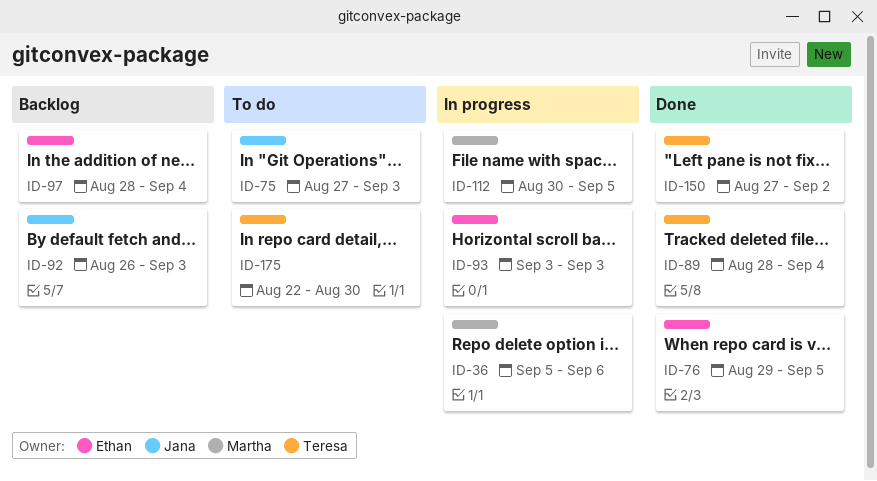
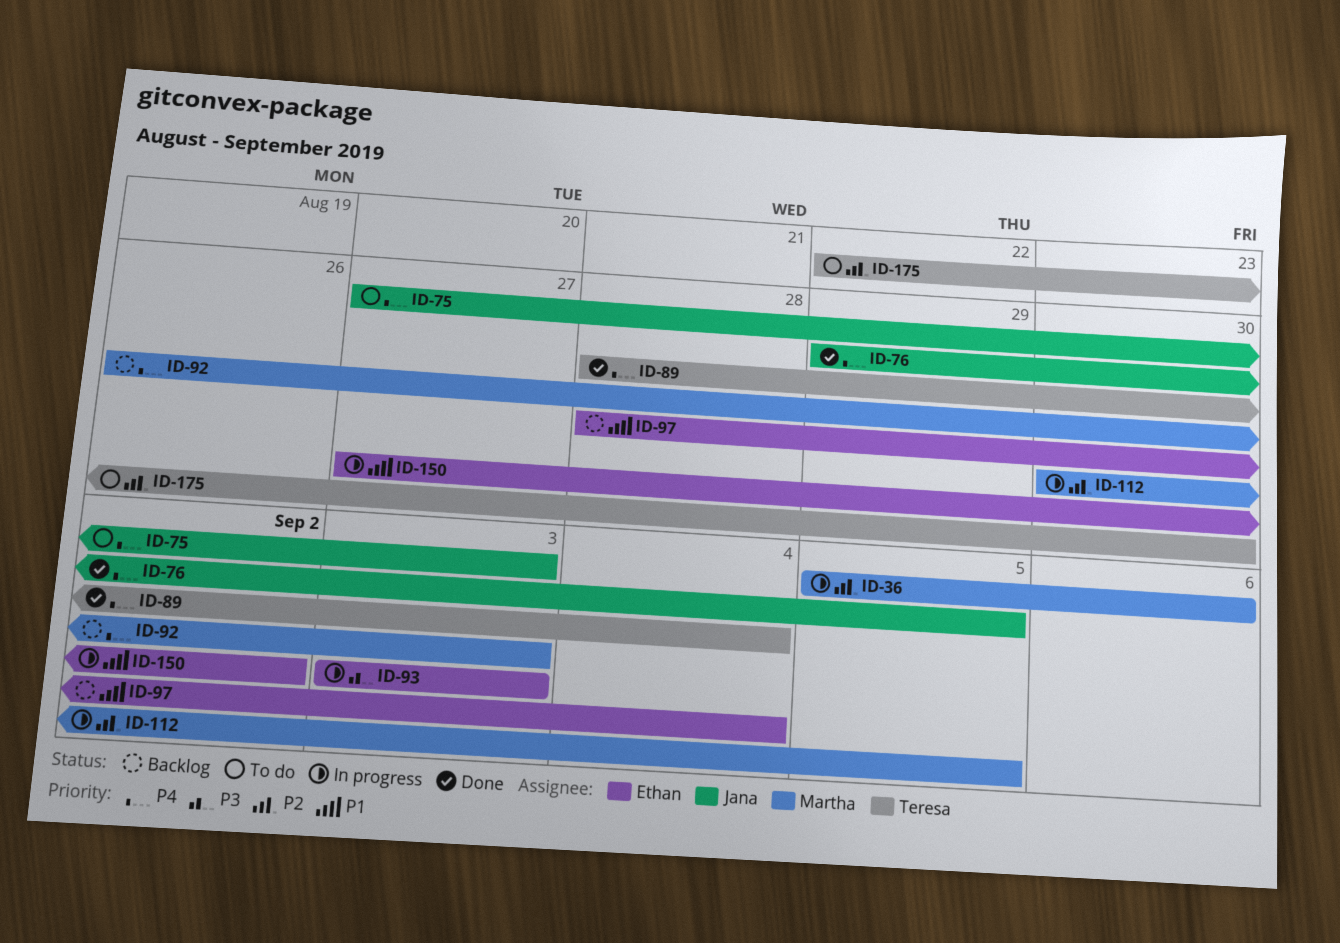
ID-76, owner: Ethan -> Jana
ID-92, owner: Jana -> Martha
ID-150, status: Done -> In progress
ID-150, owner: Teresa -> Ethan

